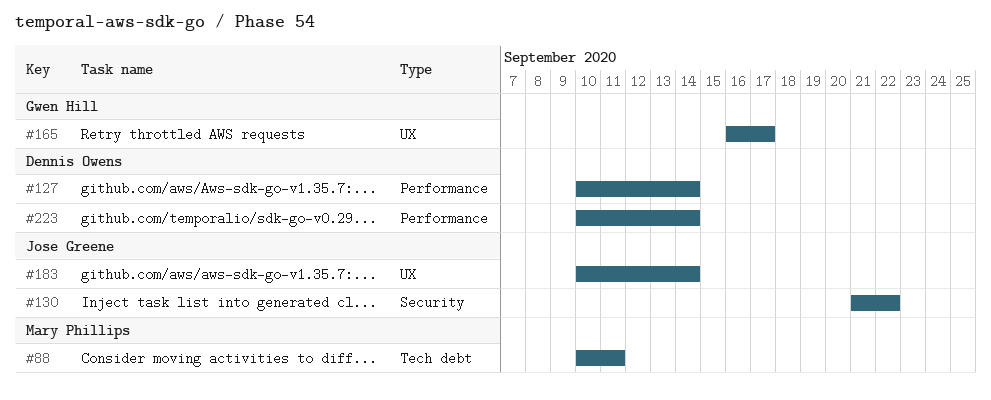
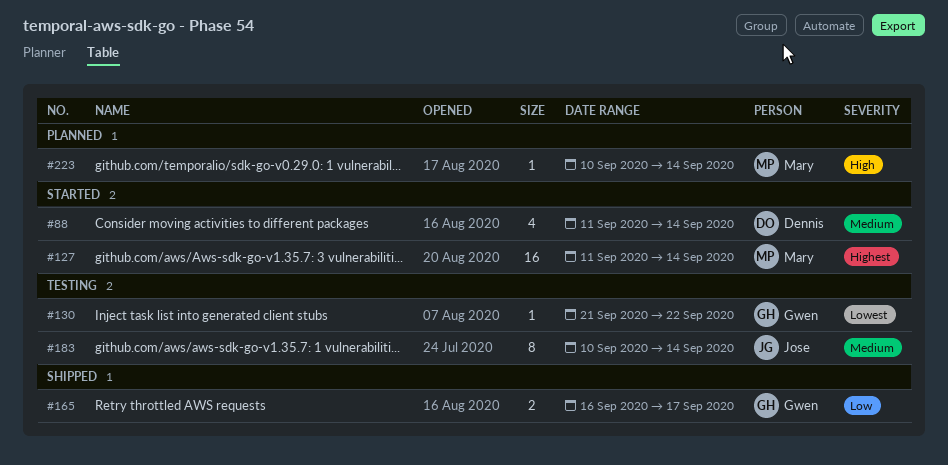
#88, owner: Mary Phillips -> Dennis Owens
#88, start: Sep 10 -> Sep 11
#88, due: Sep 11 -> Sep 14
#127, owner: Dennis Owens -> Mary Phillips
#127, start: Sep 10 -> Sep 11
#130, owner: Jose Greene -> Gwen Hill
#223, owner: Dennis Owens -> Mary Phillips

